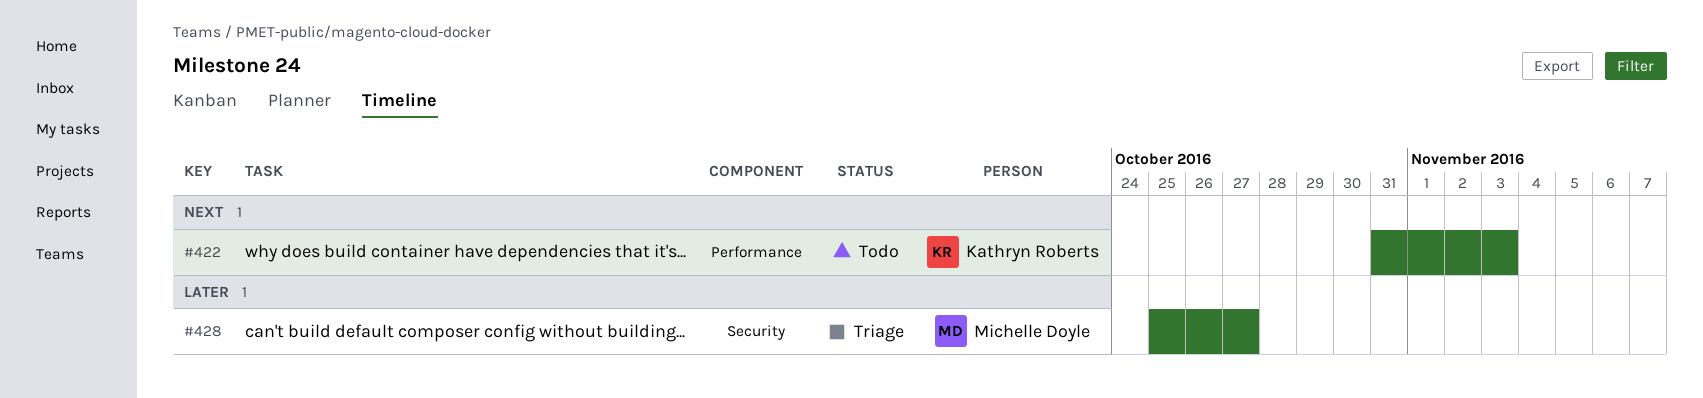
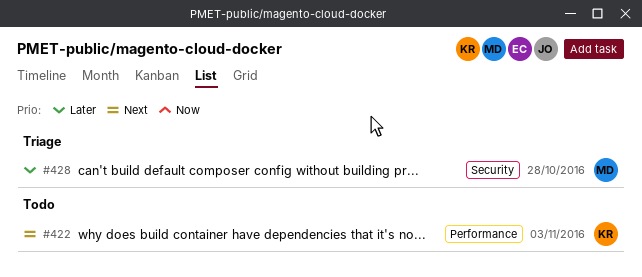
#428, due: Oct 27 -> Oct 28

